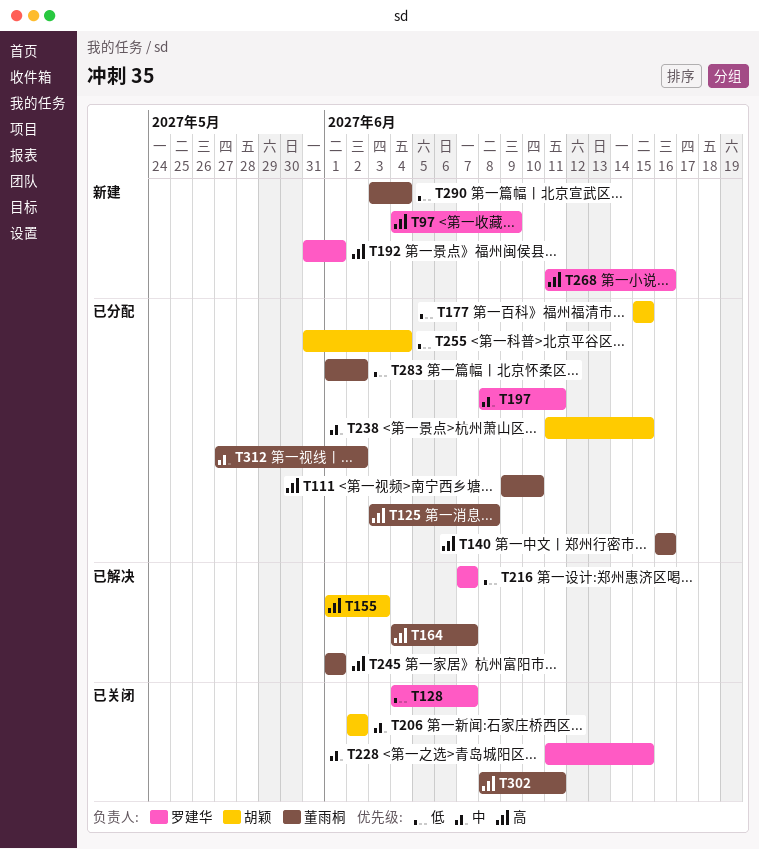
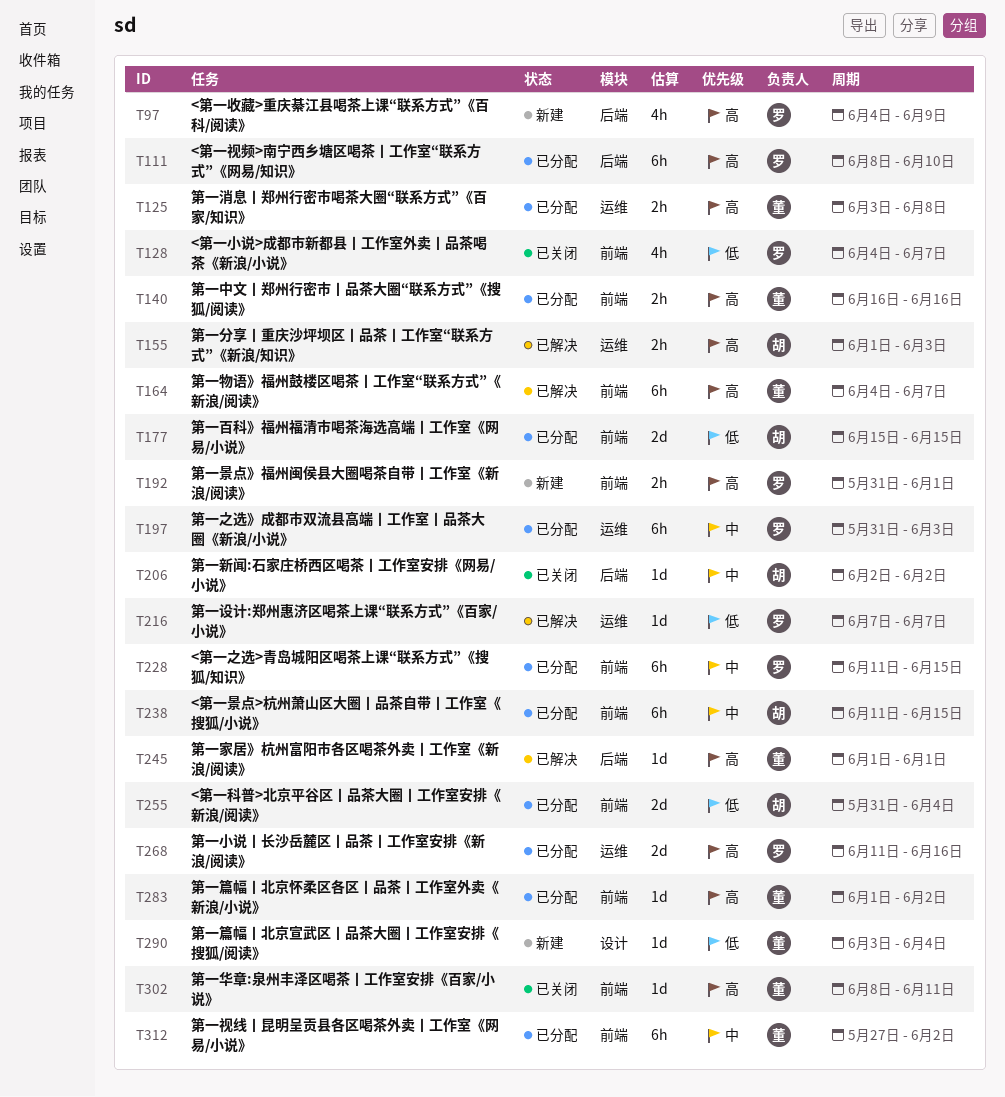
T111, owner: 董雨桐 -> 罗建华
T111, start: Jun 9 -> Jun 8
T197, start: Jun 8 -> May 31
T197, due: Jun 11 -> Jun 3
T228, status: 已关闭 -> 已分配
T268, status: 新建 -> 已分配
T283, priority: 低 -> 高

